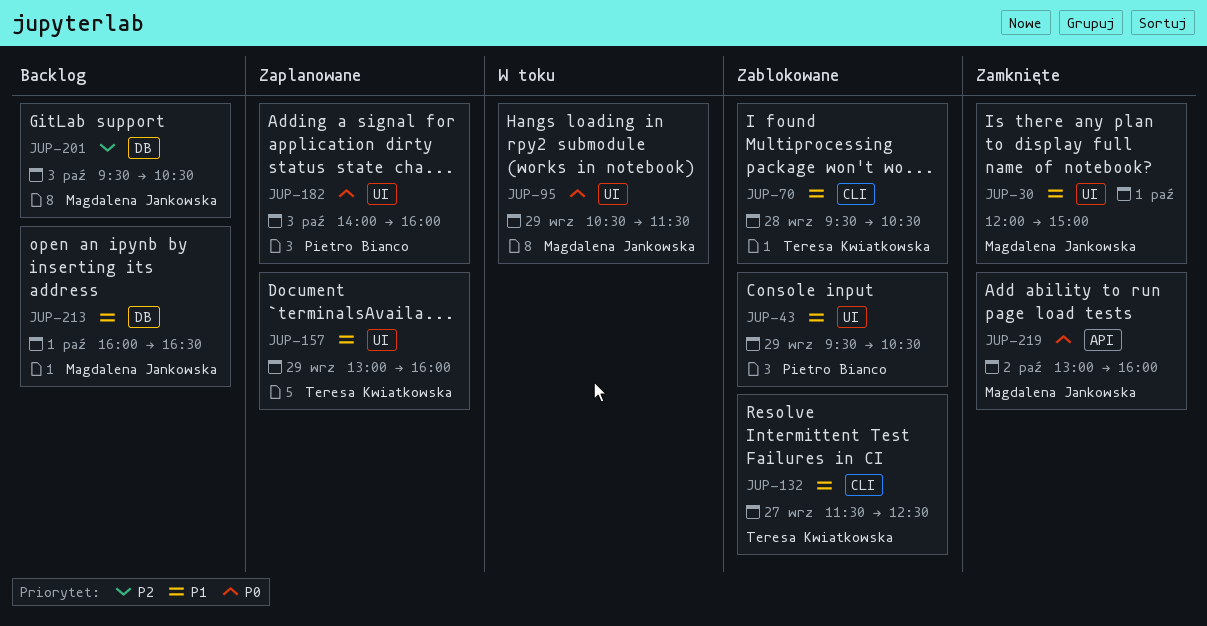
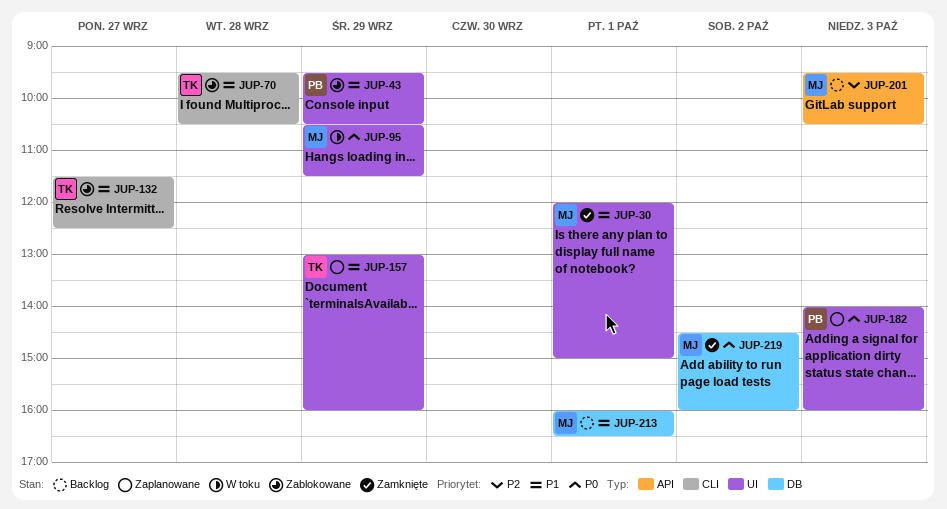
JUP-201, label: DB -> API
JUP-219, label: API -> DB
JUP-219, begins: 13:00 -> 14:30

